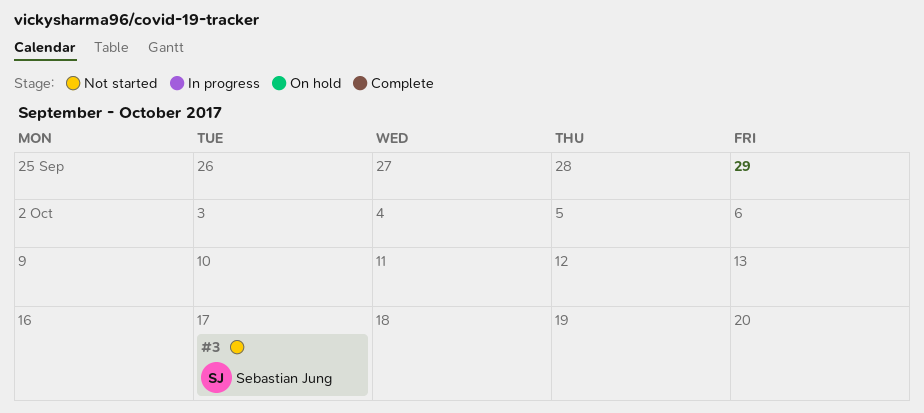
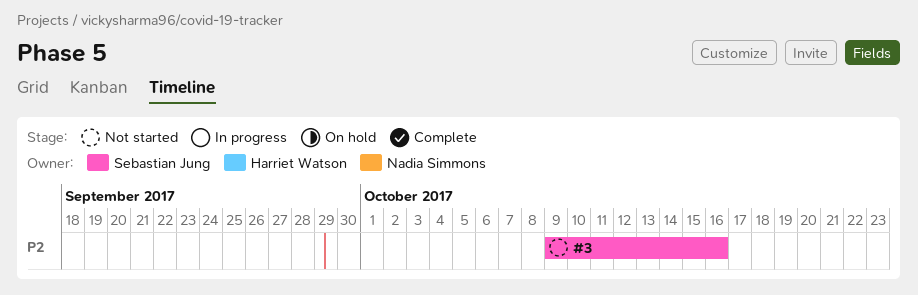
#3, due: Oct 17 -> Oct 16

